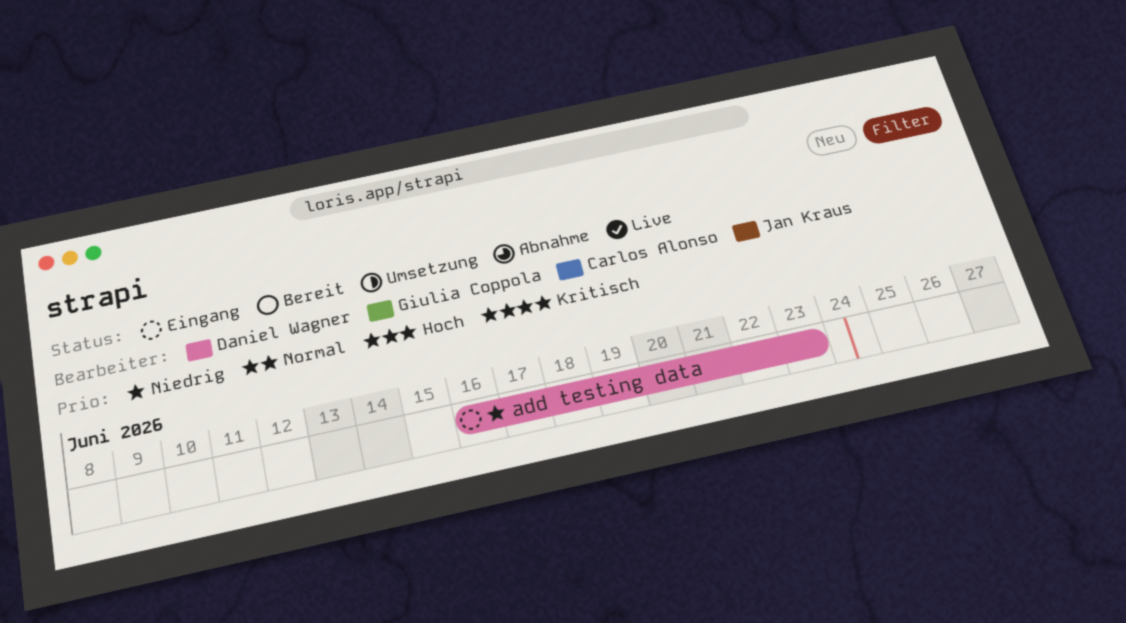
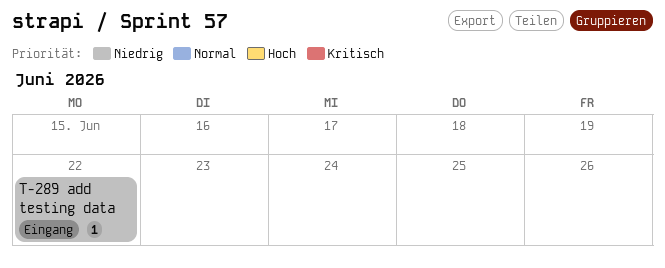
add testing data, due: Jun 23 -> Jun 22

